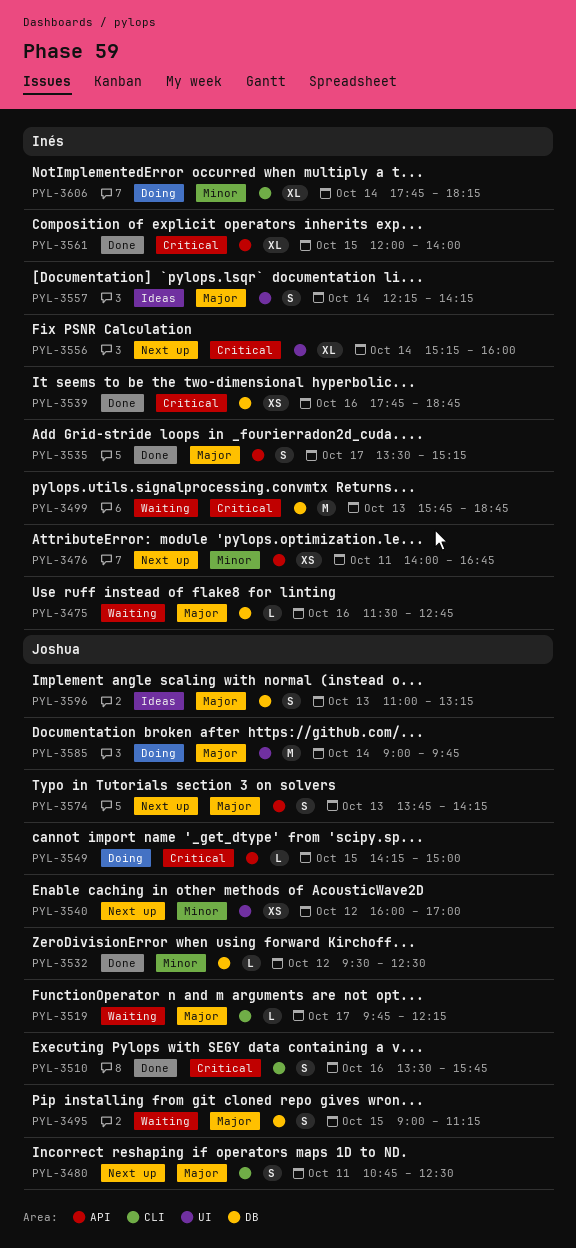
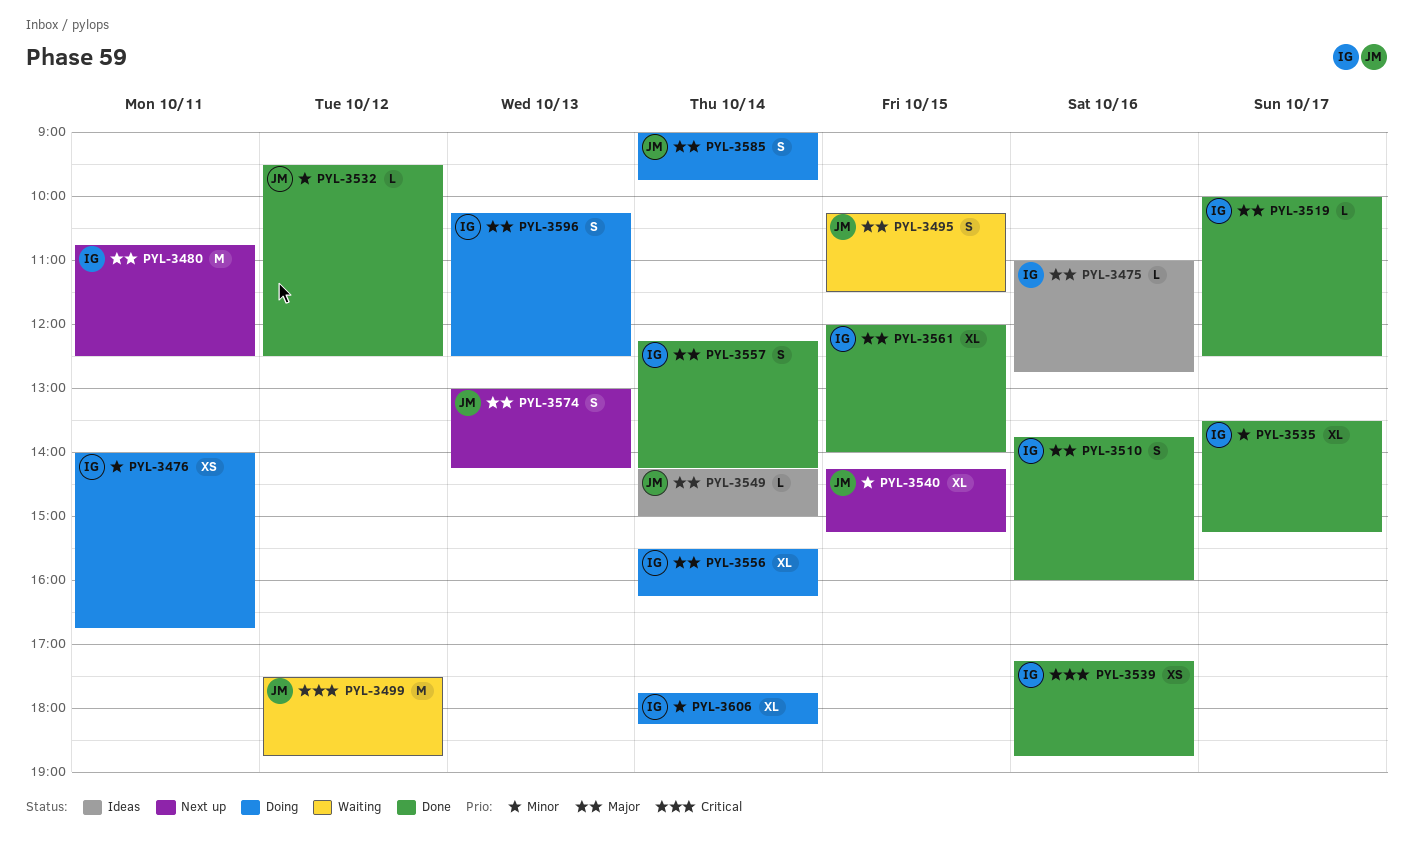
PYL-3475, status: Waiting -> Ideas
PYL-3475, begins: 11:30 -> 11:00
PYL-3476, status: Next up -> Doing
PYL-3480, owner: Joshua -> Inés
PYL-3480, estimate: S -> M
PYL-3495, begins: 09:00 -> 10:15
PYL-3495, ends: 11:15 -> 11:30
PYL-3499, owner: Inés -> Joshua
PYL-3499, day: Oct 13 -> Oct 12
PYL-3499, begins: 15:45 -> 17:30
PYL-3510, owner: Joshua -> Inés
PYL-3510, priority: Critical -> Major
PYL-3510, begins: 13:30 -> 13:45
PYL-3510, ends: 15:45 -> 16:00
PYL-3519, status: Waiting -> Done
PYL-3519, owner: Joshua -> Inés
PYL-3519, begins: 09:45 -> 10:00
PYL-3519, ends: 12:15 -> 12:30
PYL-3535, priority: Major -> Minor
PYL-3535, estimate: S -> XL
PYL-3539, begins: 17:45 -> 17:15
PYL-3540, estimate: XS -> XL
PYL-3540, day: Oct 12 -> Oct 15
PYL-3540, begins: 16:00 -> 14:15
PYL-3540, ends: 17:00 -> 15:15
PYL-3549, status: Doing -> Ideas
PYL-3549, priority: Critical -> Major
PYL-3549, day: Oct 15 -> Oct 14
PYL-3556, status: Next up -> Doing
PYL-3556, priority: Critical -> Major
PYL-3556, begins: 15:15 -> 15:30
PYL-3556, ends: 16:00 -> 16:15
PYL-3557, status: Ideas -> Done
PYL-3561, priority: Critical -> Major
PYL-3574, begins: 13:45 -> 13:00
PYL-3585, estimate: M -> S
PYL-3596, status: Ideas -> Doing
PYL-3596, owner: Joshua -> Inés
PYL-3596, begins: 11:00 -> 10:15
PYL-3596, ends: 13:15 -> 12:30

